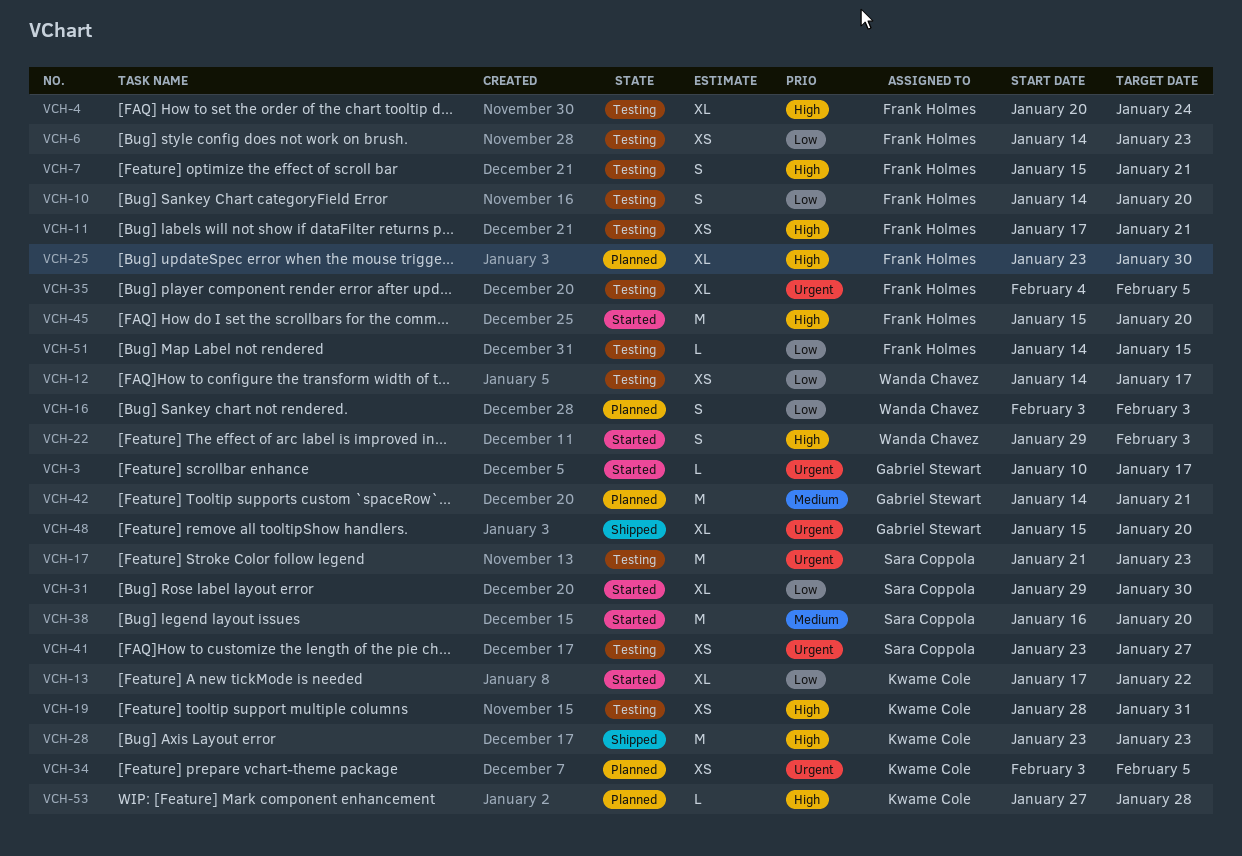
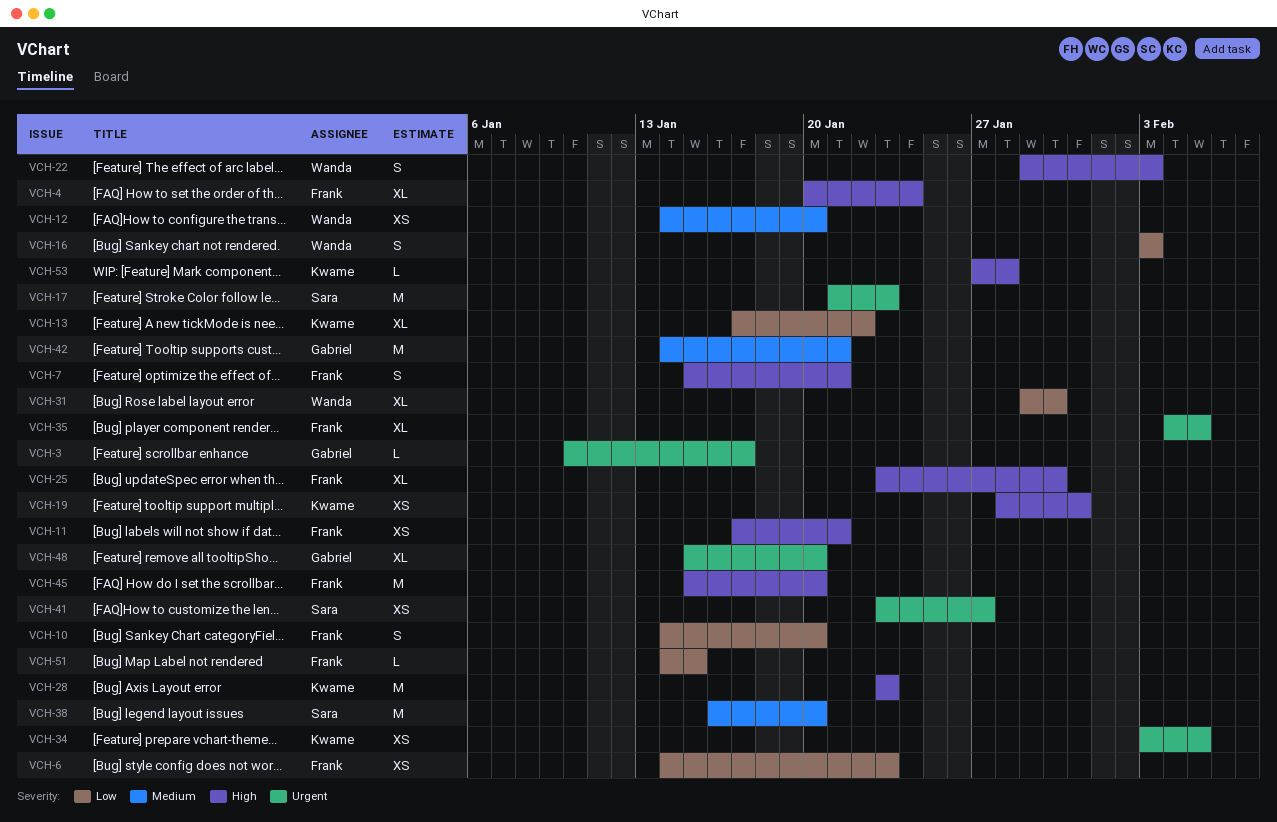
VCH-12, priority: Low -> Medium
VCH-12, due: Jan 17 -> Jan 20
VCH-31, owner: Sara Coppola -> Wanda Chavez

